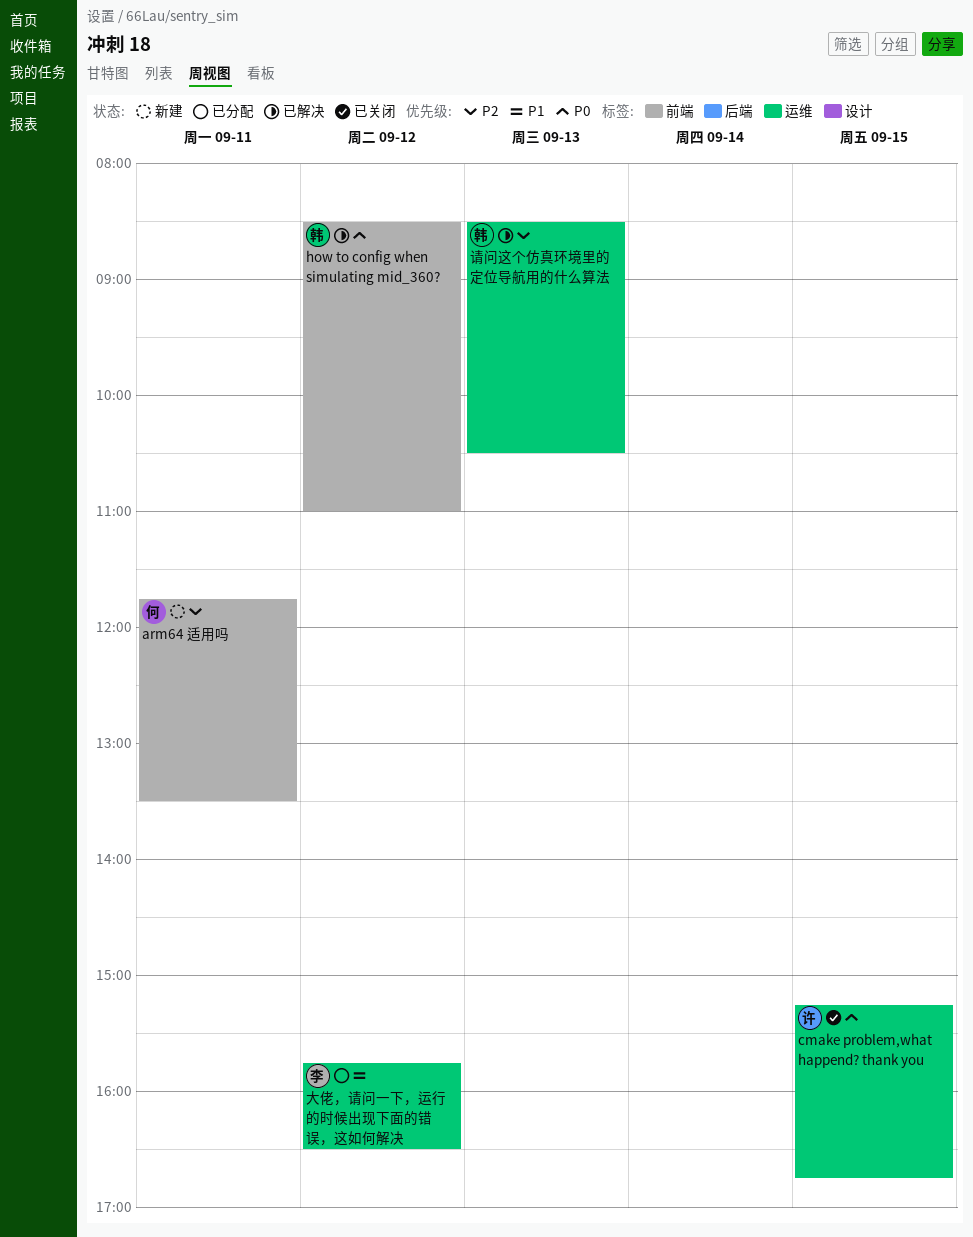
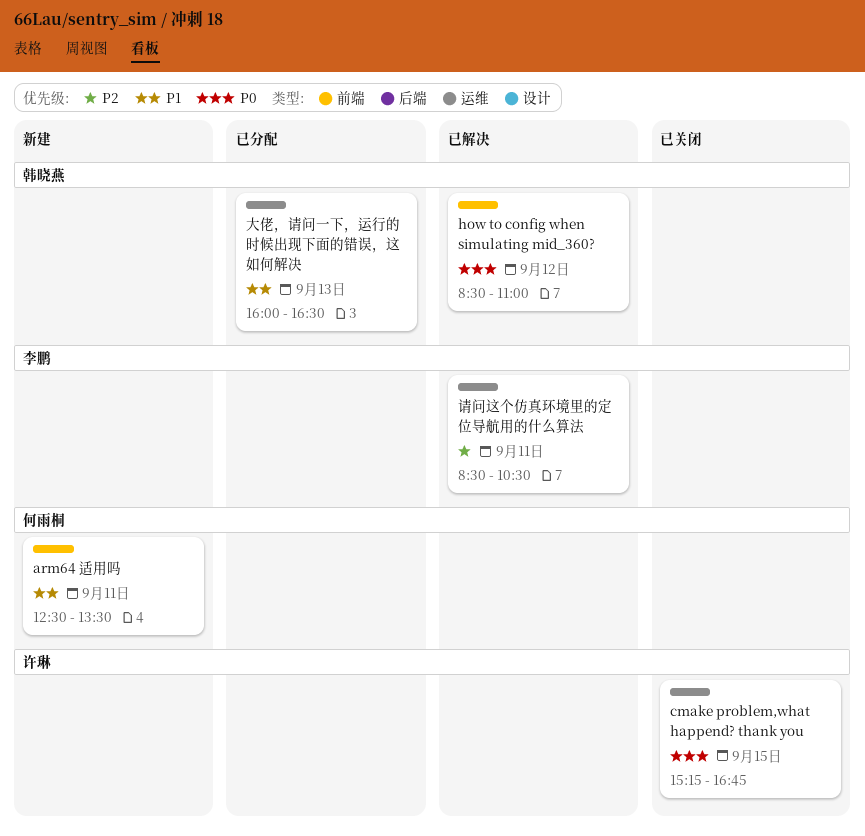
arm64 适用吗, priority: P2 -> P1
arm64 适用吗, begins: 11:45 -> 12:30
大佬，请问一下，运行的时候出现下面的错误，这如何解决, owner: 李鹏 -> 韩晓燕
大佬，请问一下，运行的时候出现下面的错误，这如何解决, day: Sep 12 -> Sep 13
大佬，请问一下，运行的时候出现下面的错误，这如何解决, begins: 15:45 -> 16:00
请问这个仿真环境里的定位导航用的什么算法, owner: 韩晓燕 -> 李鹏
请问这个仿真环境里的定位导航用的什么算法, day: Sep 13 -> Sep 11

